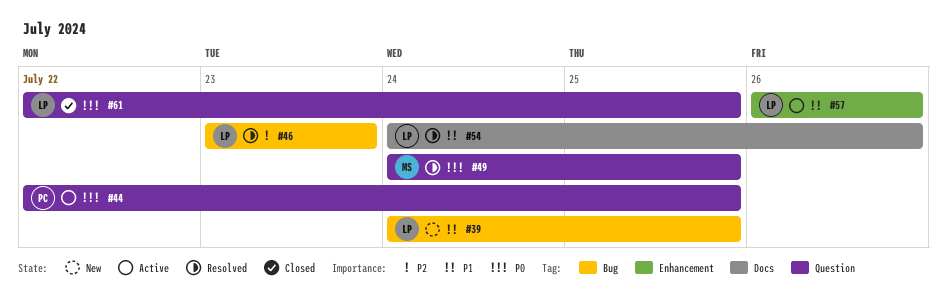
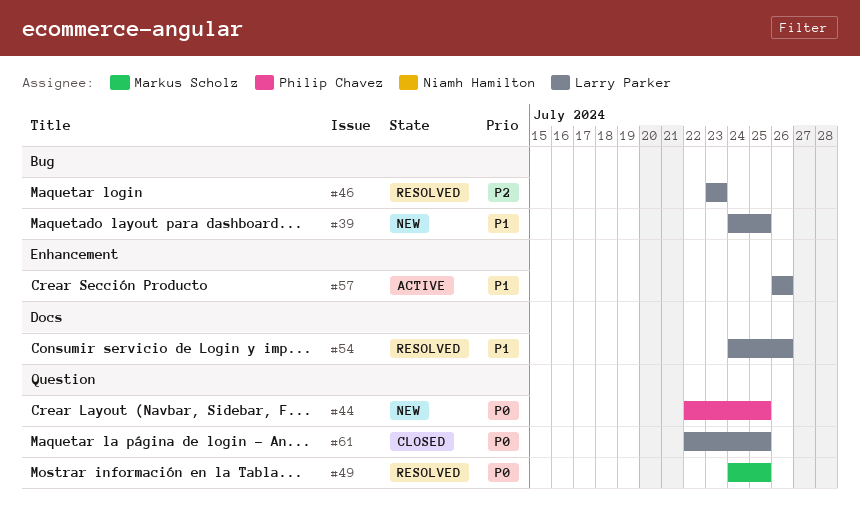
#44, status: Active -> New

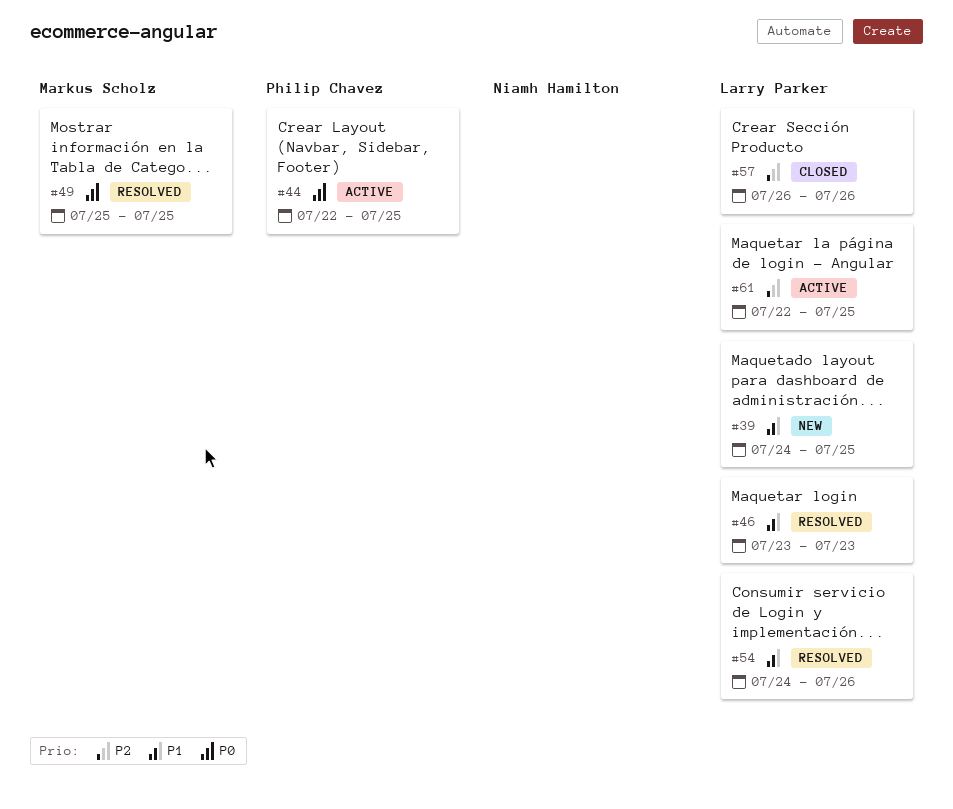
#44, status: New -> Active
#46, priority: P2 -> P1
#49, start: Jul 24 -> Jul 25
#57, status: Active -> Closed
#57, priority: P1 -> P2
#61, status: Closed -> Active
#61, priority: P0 -> P2

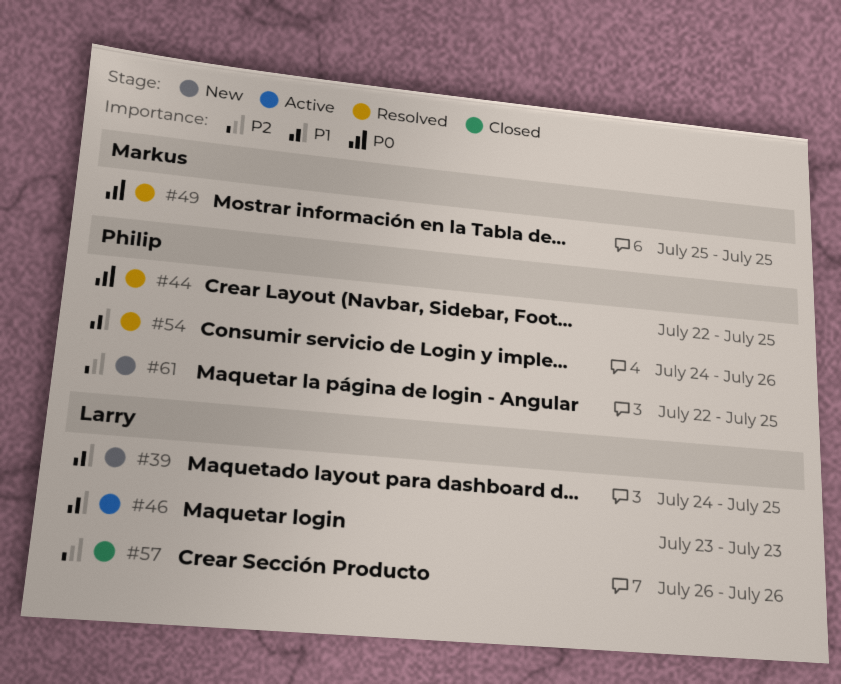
#44, status: Active -> Resolved
#46, status: Resolved -> Active
#54, owner: Larry Parker -> Philip Chavez
#61, status: Active -> New
#61, owner: Larry Parker -> Philip Chavez

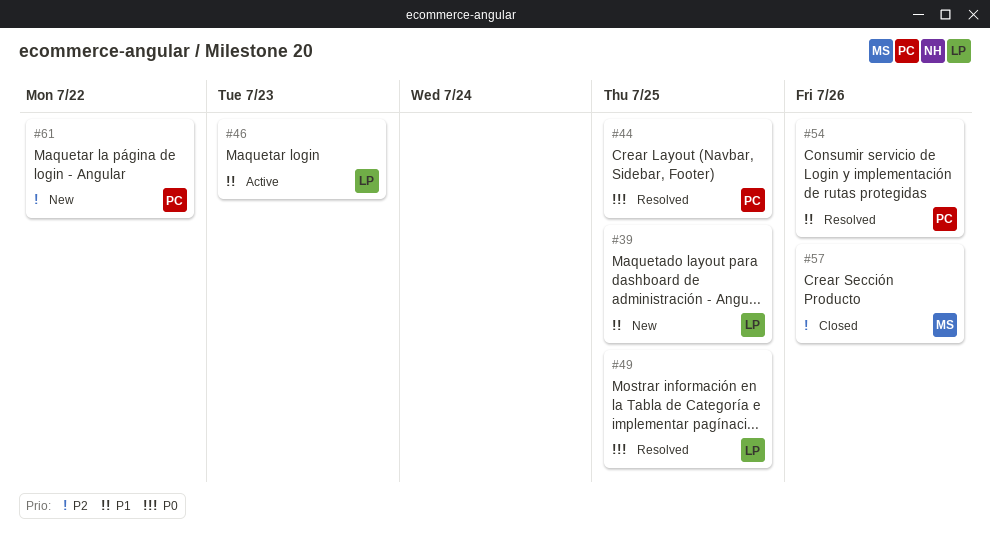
#49, owner: Markus -> Larry
#57, owner: Larry -> Markus
#61, due: Jul 25 -> Jul 22

